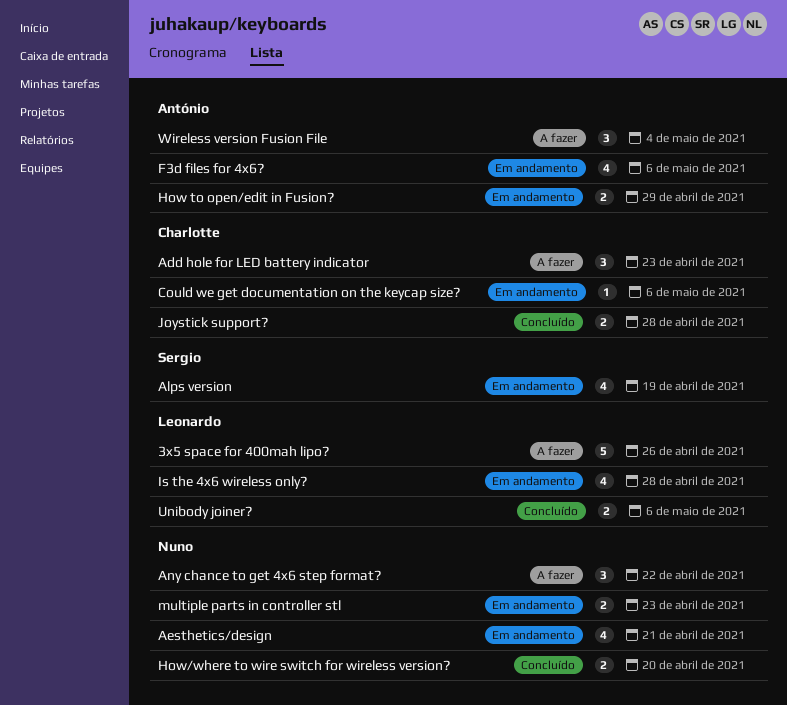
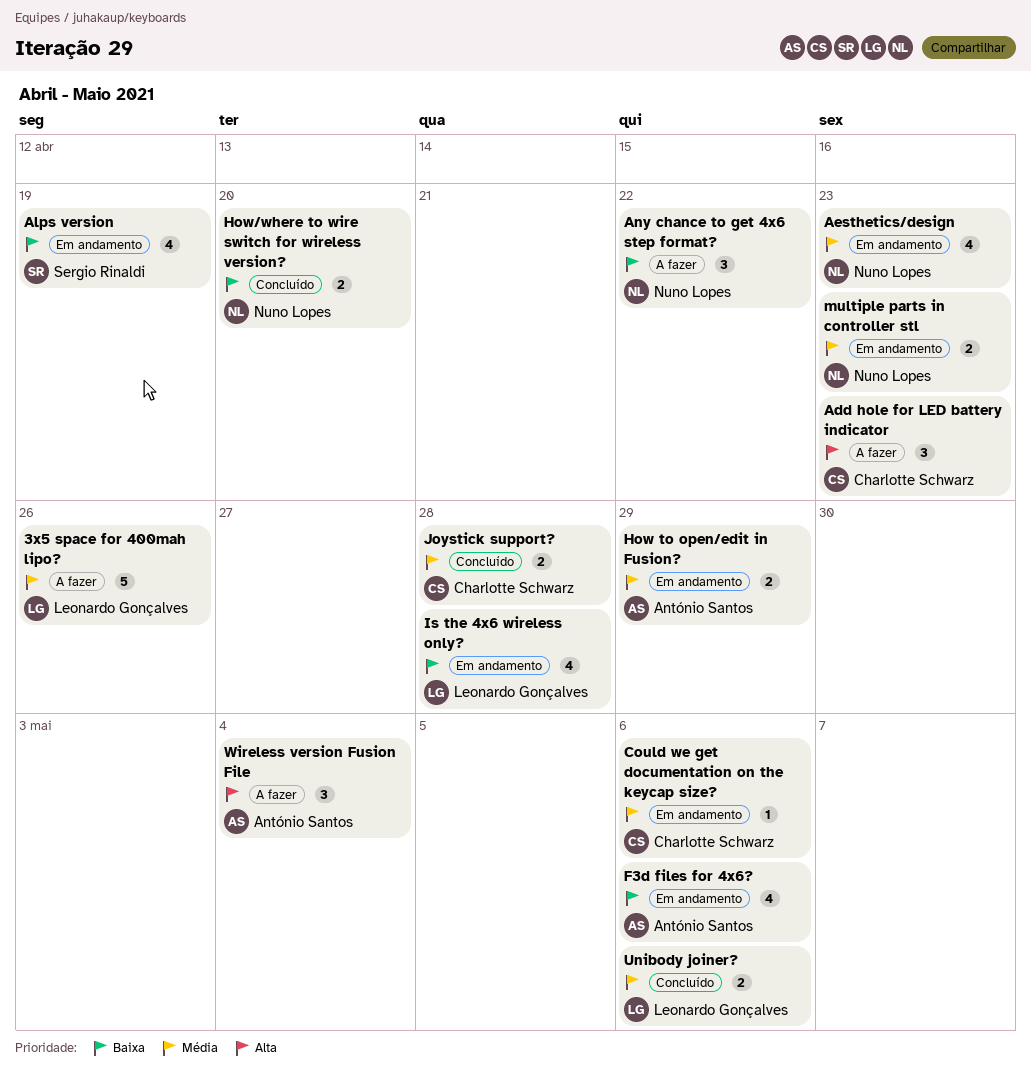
Aesthetics/design, due: Apr 21 -> Apr 23

